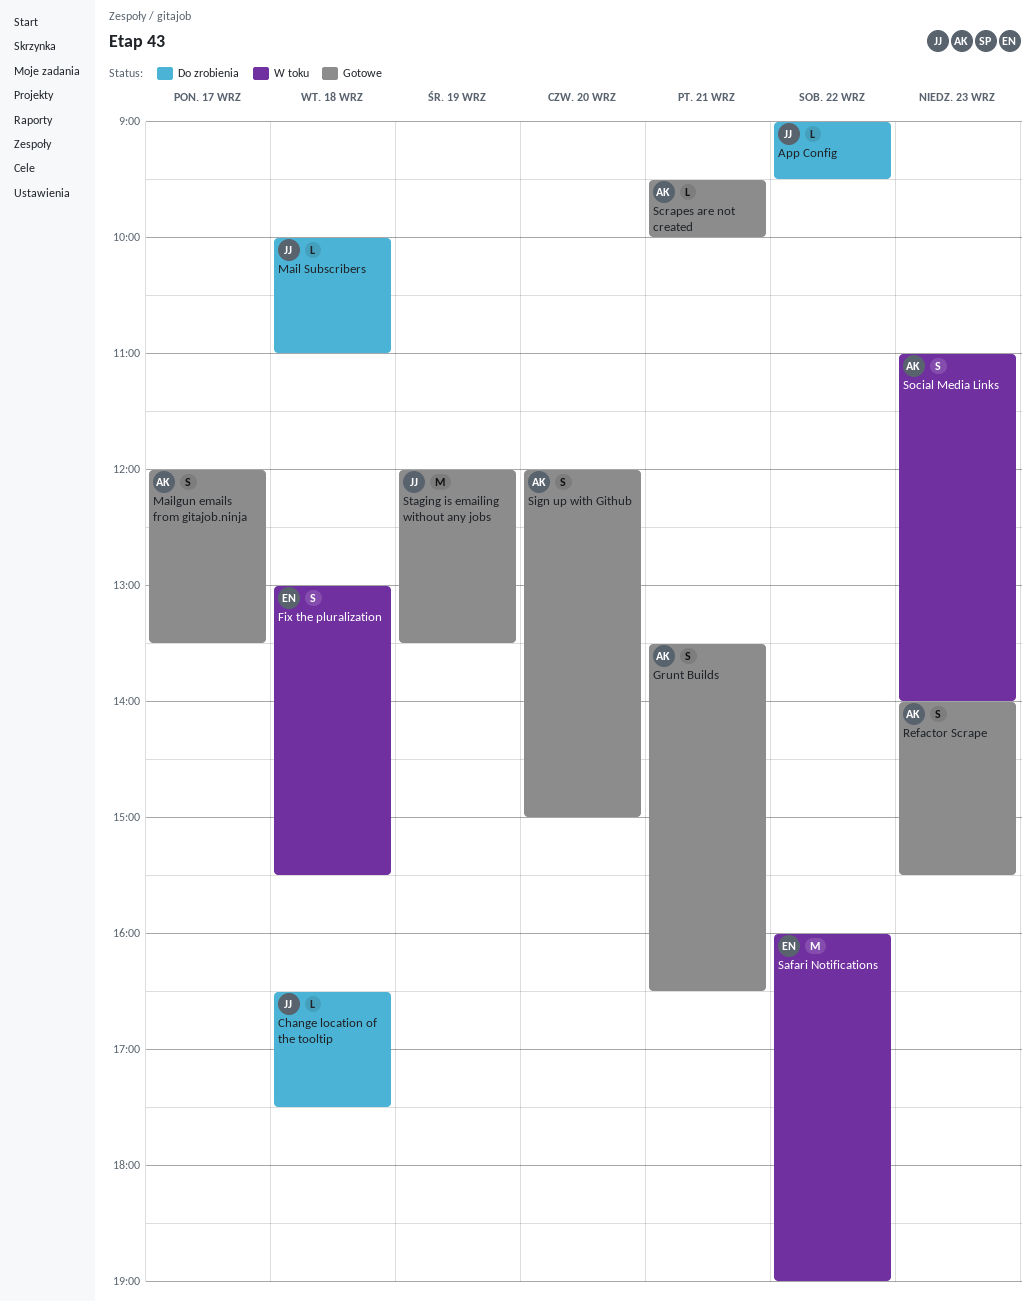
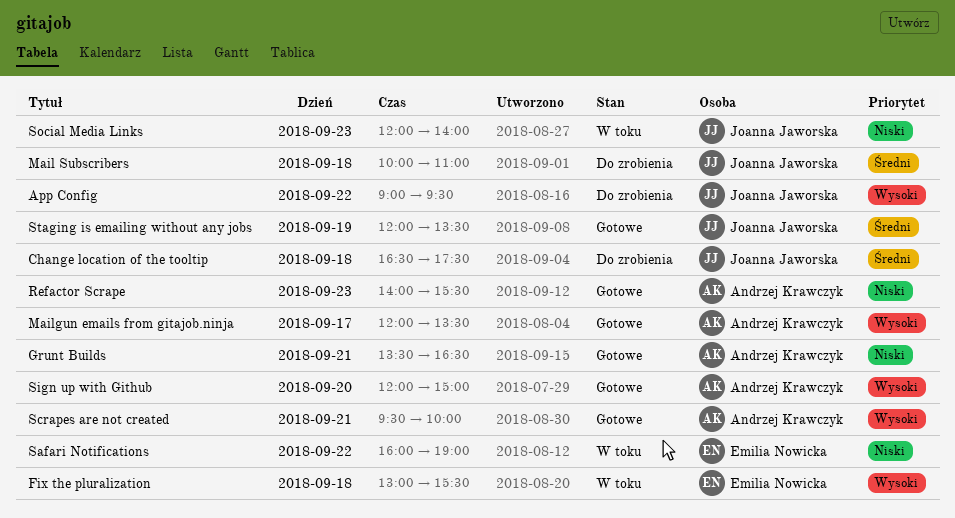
Social Media Links, owner: Andrzej Krawczyk -> Joanna Jaworska
Social Media Links, begins: 11:00 -> 12:00

